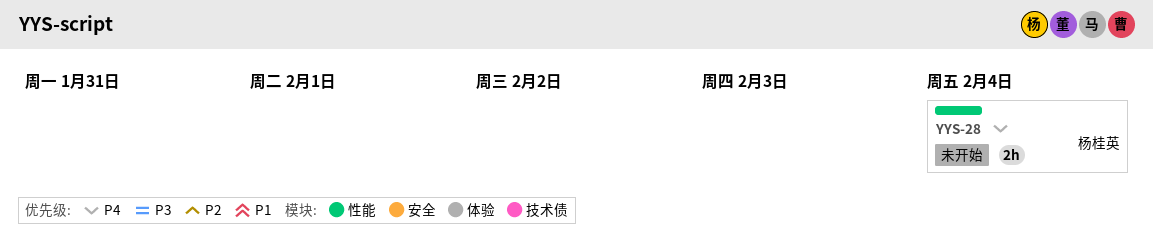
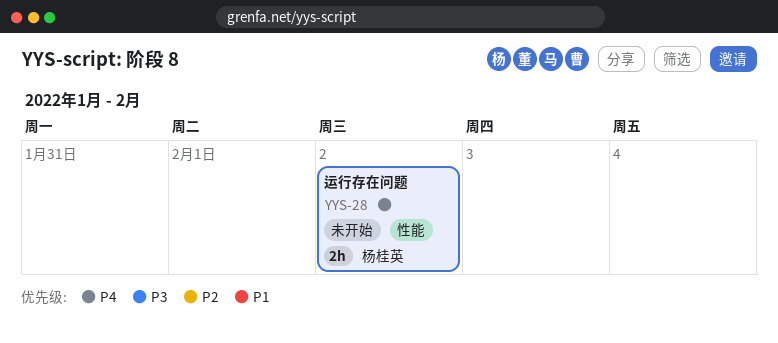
YYS-28, due: Feb 4 -> Feb 2

